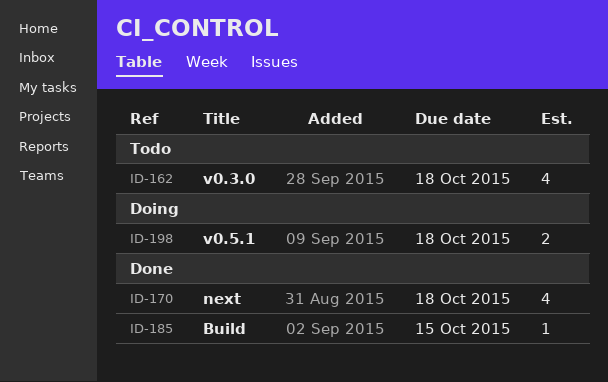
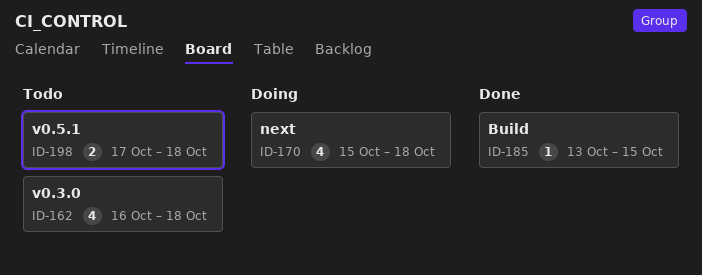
ID-170, status: Done -> Doing
ID-198, status: Doing -> Todo

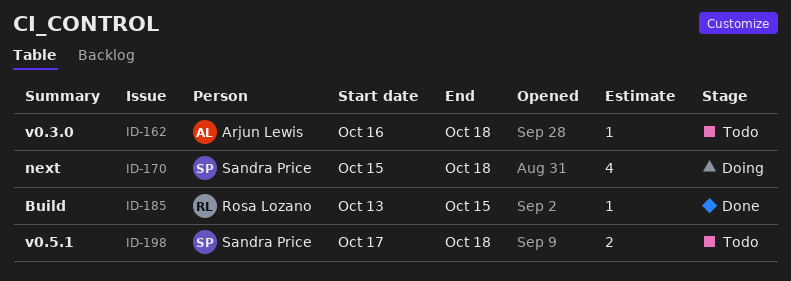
ID-162, estimate: 4 -> 1

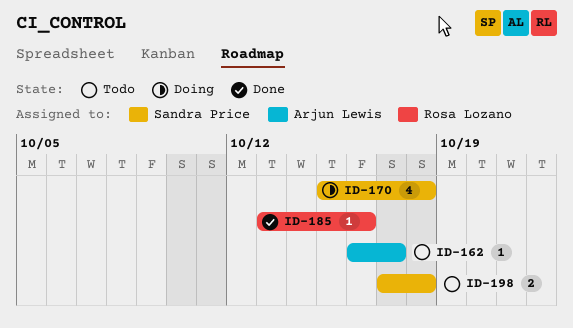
ID-162, due: Oct 18 -> Oct 17
ID-185, due: Oct 15 -> Oct 16

